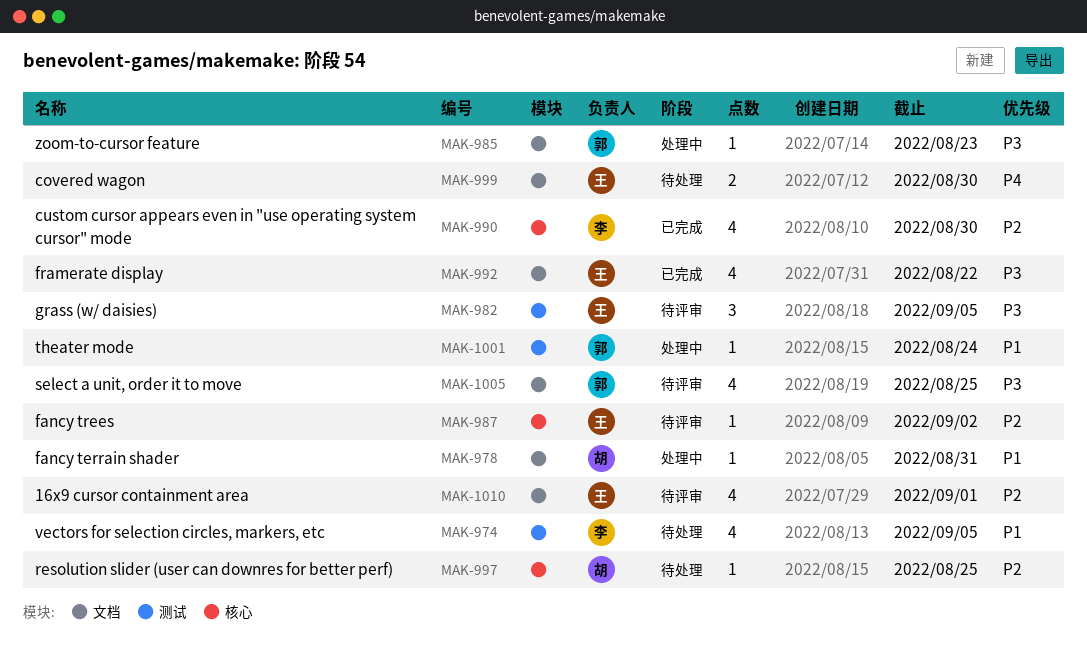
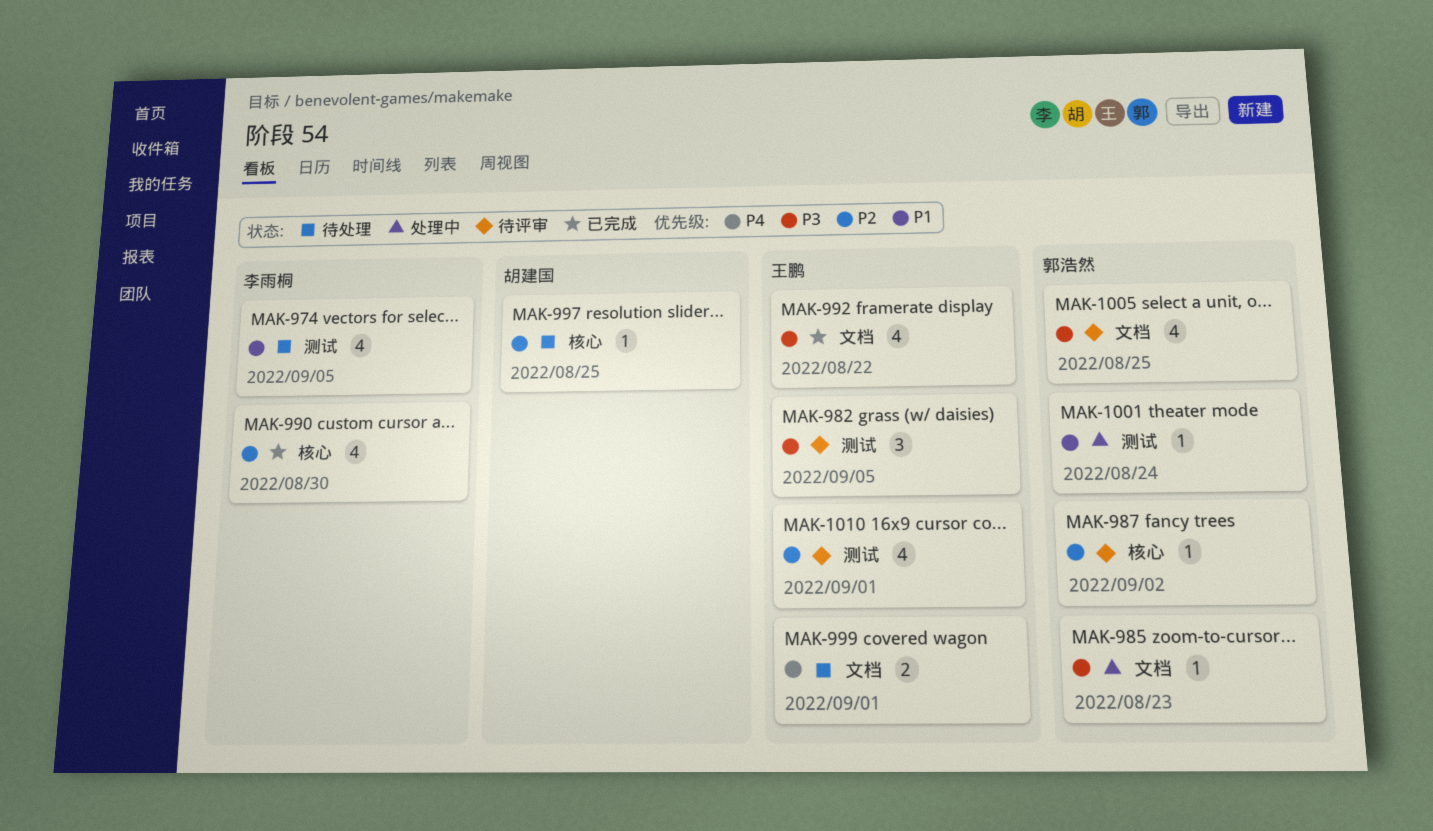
MAK-978: present -> none
MAK-987, owner: 王鹏 -> 郭浩然
MAK-999, due: Aug 30 -> Sep 1
MAK-1010, label: 文档 -> 测试

